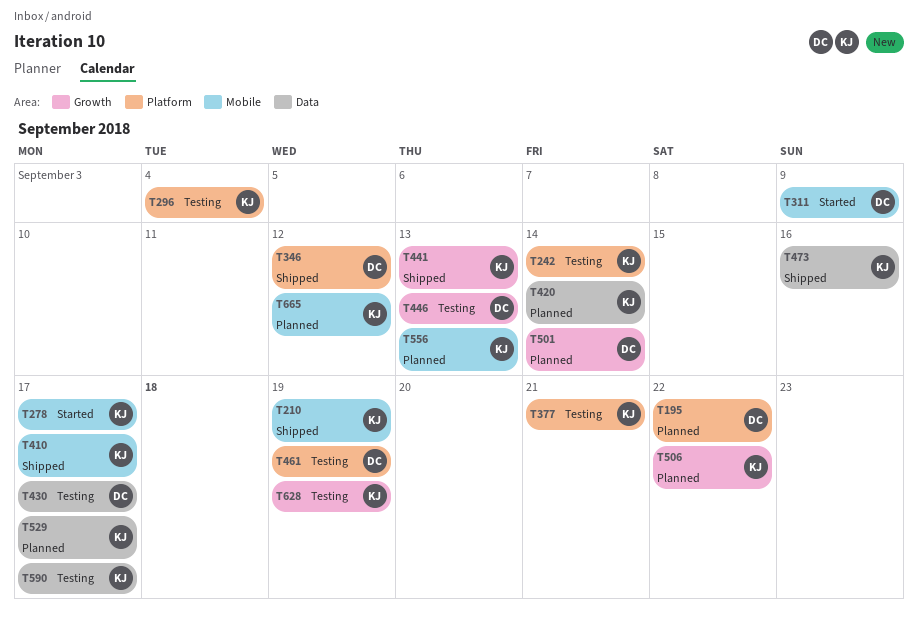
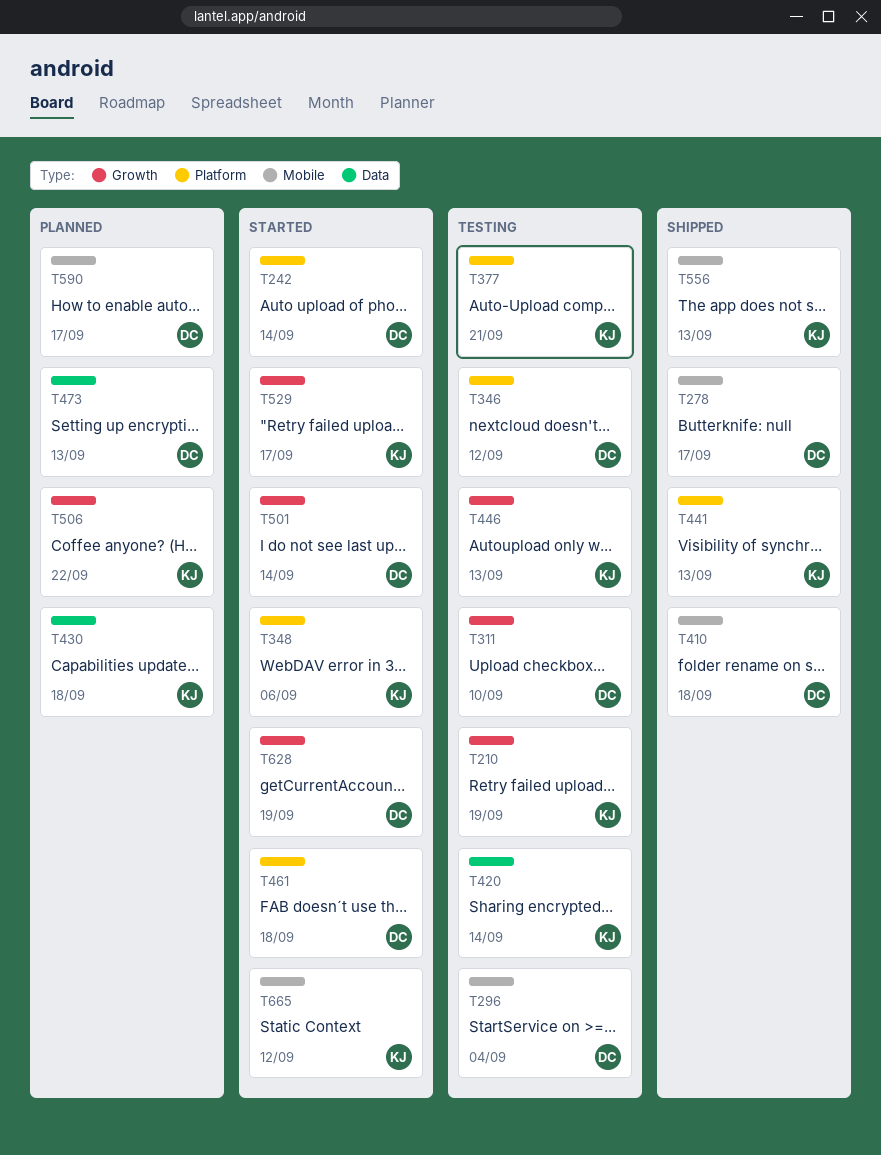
T195: present -> none
T210, status: Shipped -> Testing
T210, label: Mobile -> Growth
T242, status: Testing -> Started
T242, owner: KJ -> DC
T278, status: Started -> Shipped
T278, owner: KJ -> DC
T296, owner: KJ -> DC
T296, label: Platform -> Mobile
T311, status: Started -> Testing
T311, label: Mobile -> Growth
T311, due: Sep 9 -> Sep 10
T346, status: Shipped -> Testing
T348: none -> present
T410, owner: KJ -> DC
T410, due: Sep 17 -> Sep 18
T420, status: Planned -> Testing
T430, status: Testing -> Planned
T430, owner: DC -> KJ
T430, due: Sep 17 -> Sep 18
T441, label: Growth -> Platform
T446, owner: DC -> KJ
T461, status: Testing -> Started
T461, due: Sep 19 -> Sep 18
T473, status: Shipped -> Planned
T473, owner: KJ -> DC
T473, due: Sep 16 -> Sep 13
T501, status: Planned -> Started
T529, status: Planned -> Started
T529, label: Data -> Growth
T556, status: Planned -> Shipped
T590, status: Testing -> Planned
T590, owner: KJ -> DC
T590, label: Data -> Mobile
T628, status: Testing -> Started
T628, owner: KJ -> DC
T665, status: Planned -> Started

